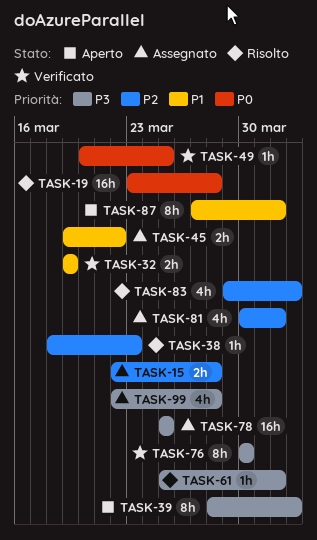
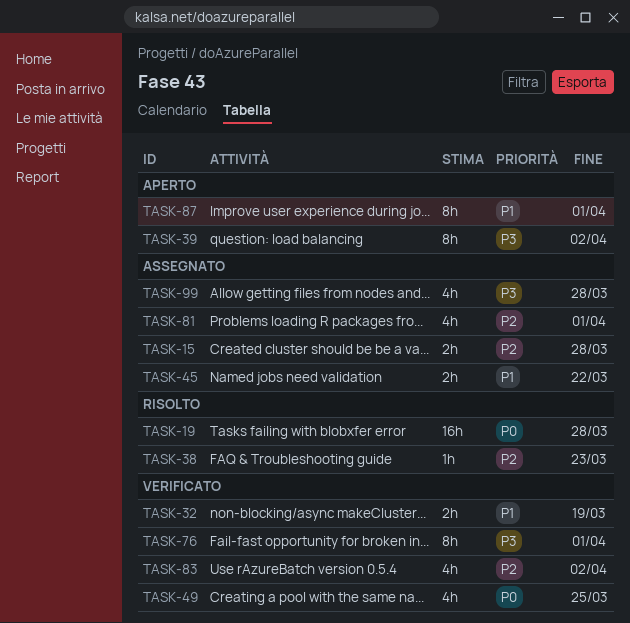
TASK-49, estimate: 1h -> 4h
TASK-61: present -> none
TASK-76, due: Mar 30 -> Apr 1
TASK-78: present -> none
TASK-83, status: Risolto -> Verificato

